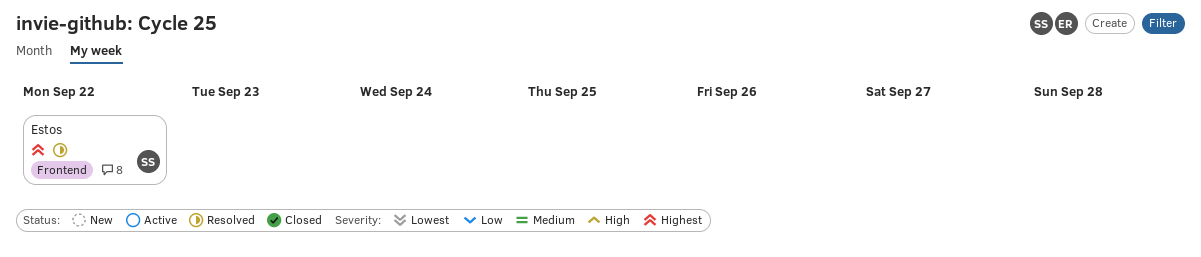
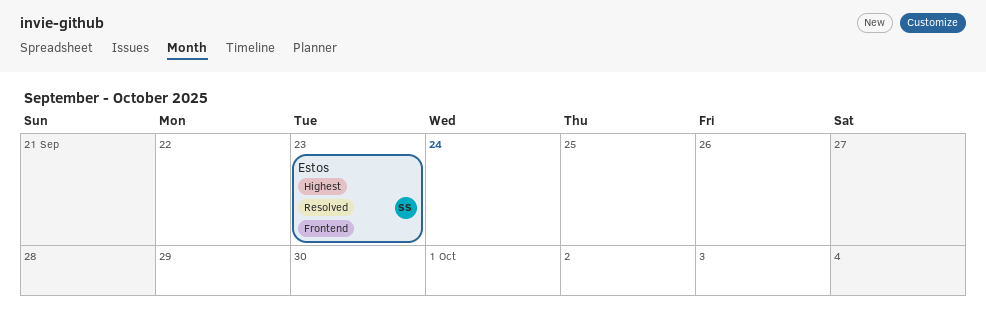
Estos, due: Sep 22 -> Sep 23

